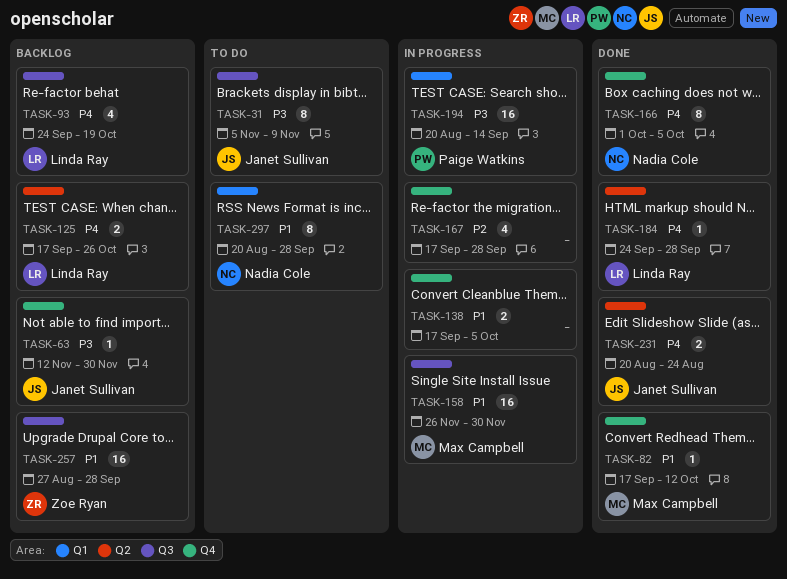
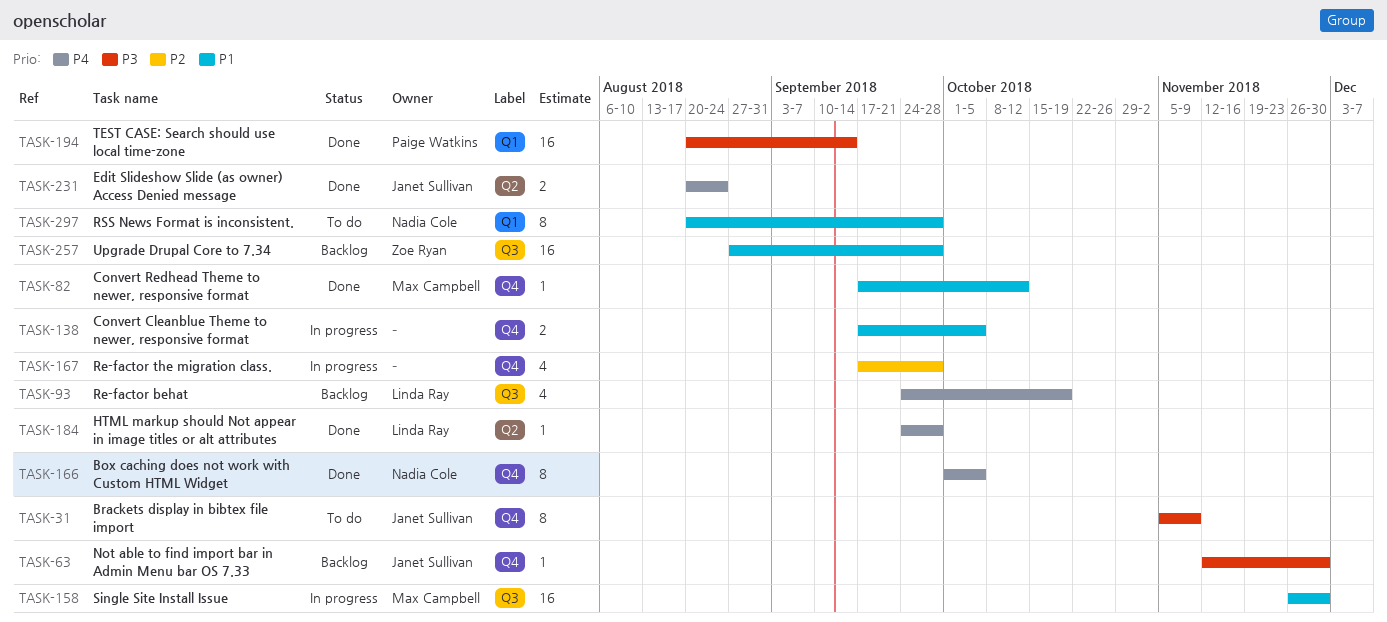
TASK-31, label: Q3 -> Q4
TASK-125: present -> none
TASK-194, status: In progress -> Done

